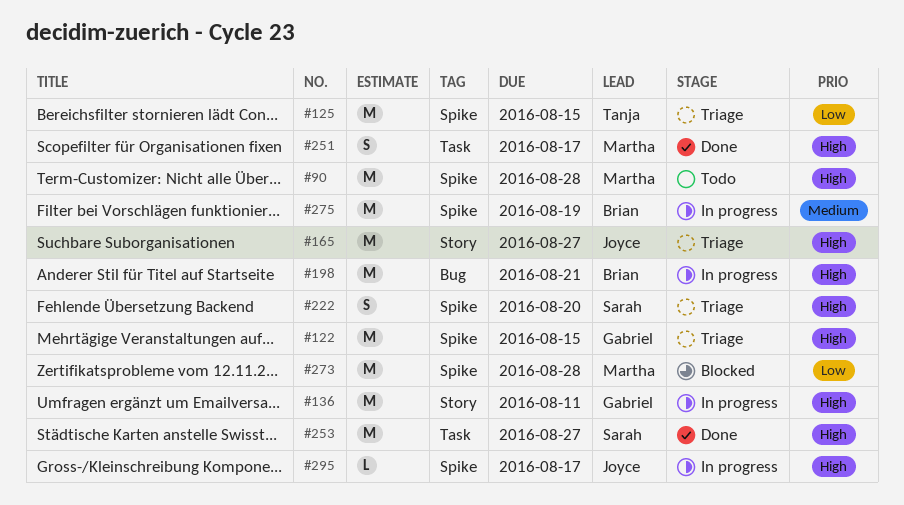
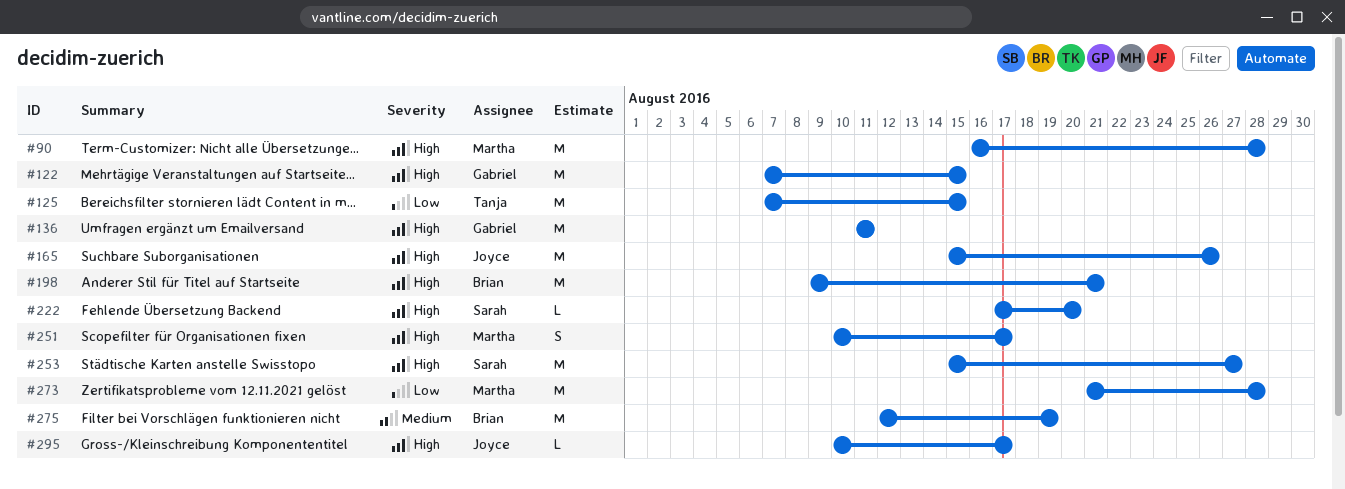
#165, due: Aug 27 -> Aug 26
#222, estimate: S -> L

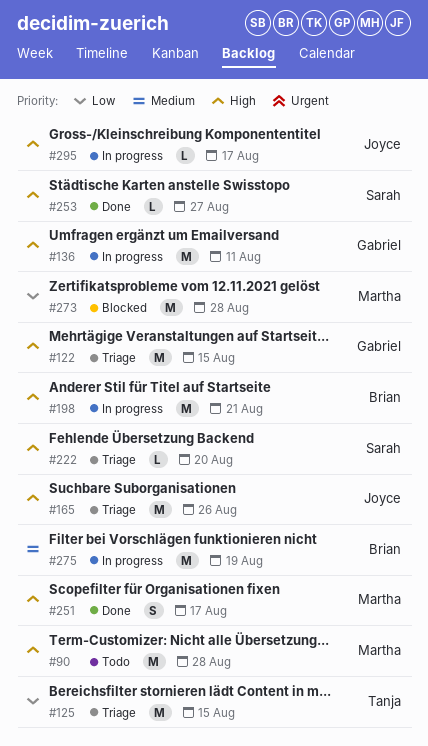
#253, estimate: M -> L

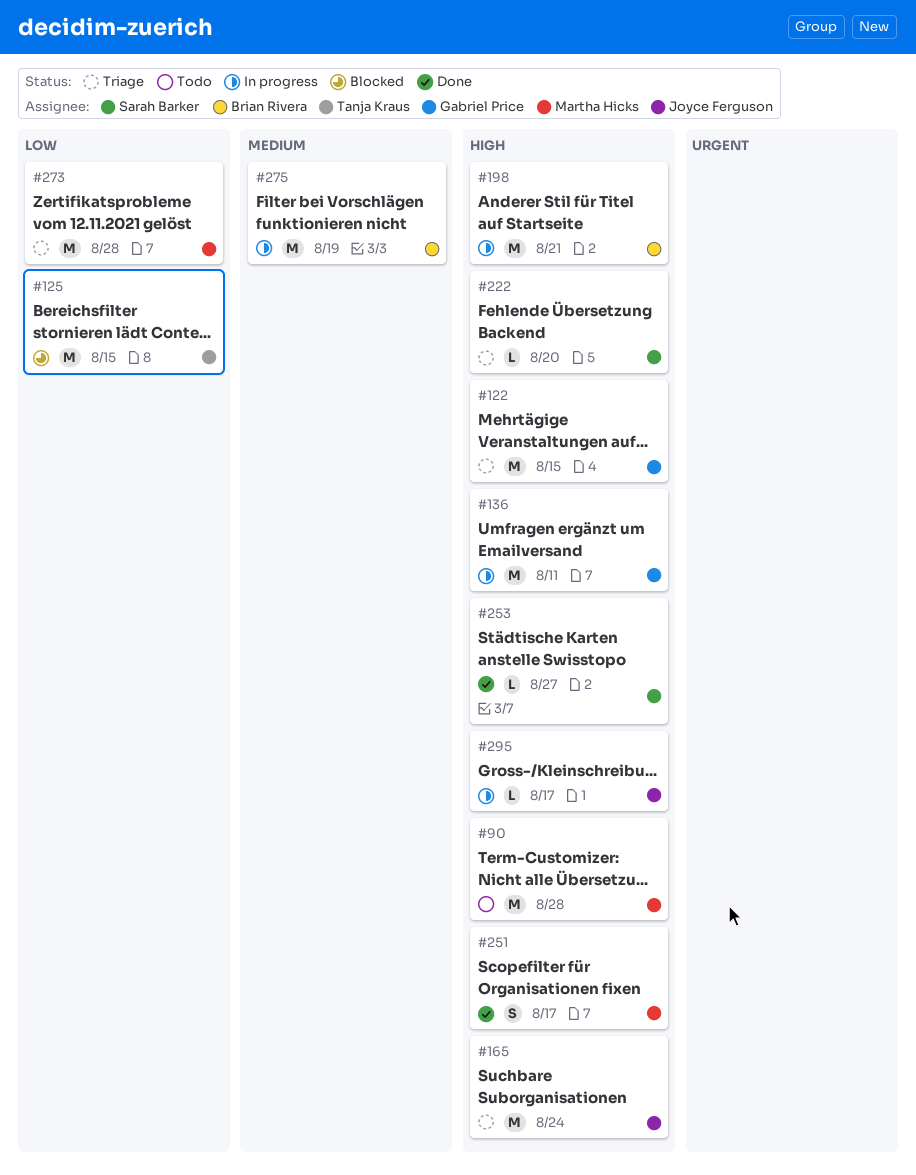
#125, status: Triage -> Blocked
#165, due: Aug 26 -> Aug 24
#273, status: Blocked -> Triage

